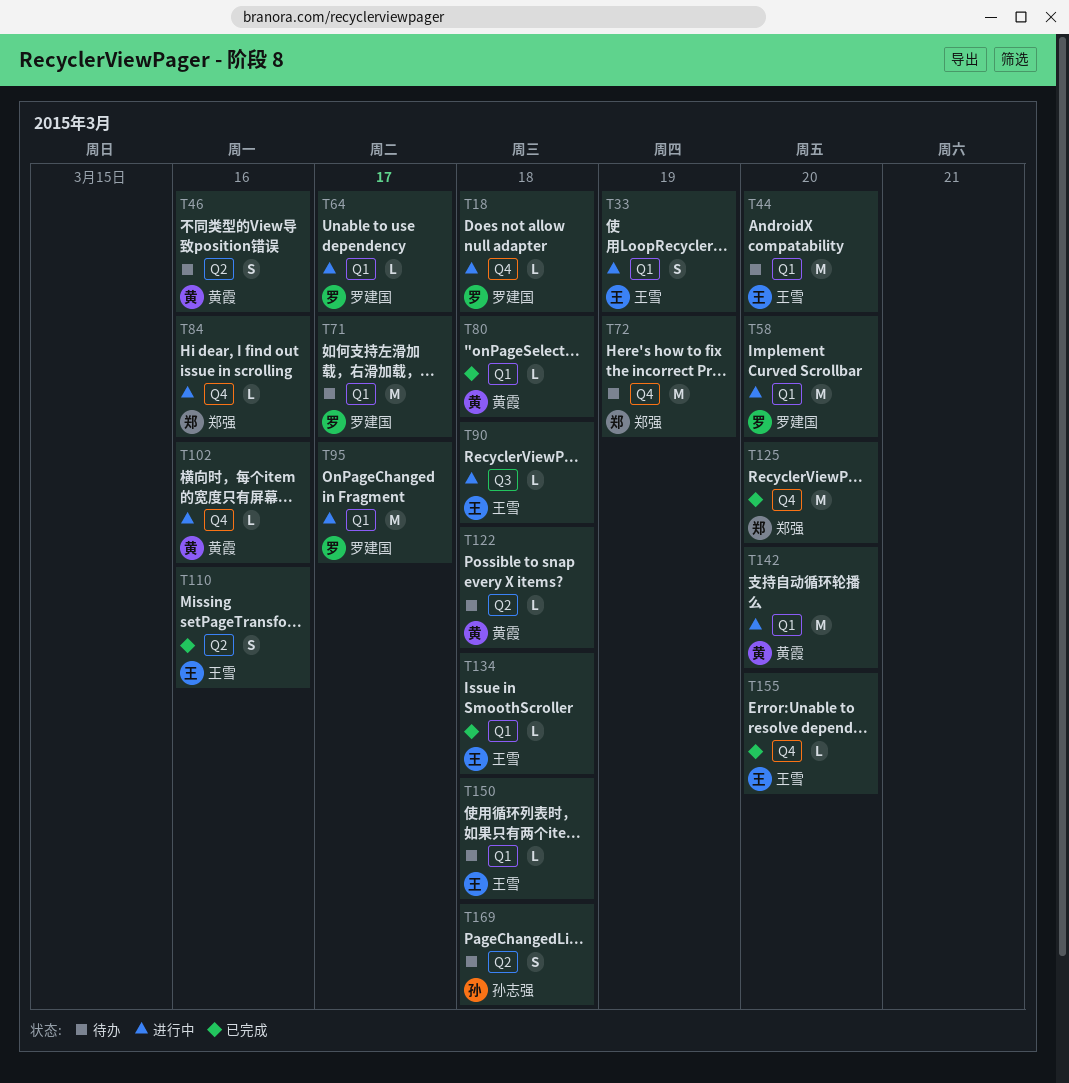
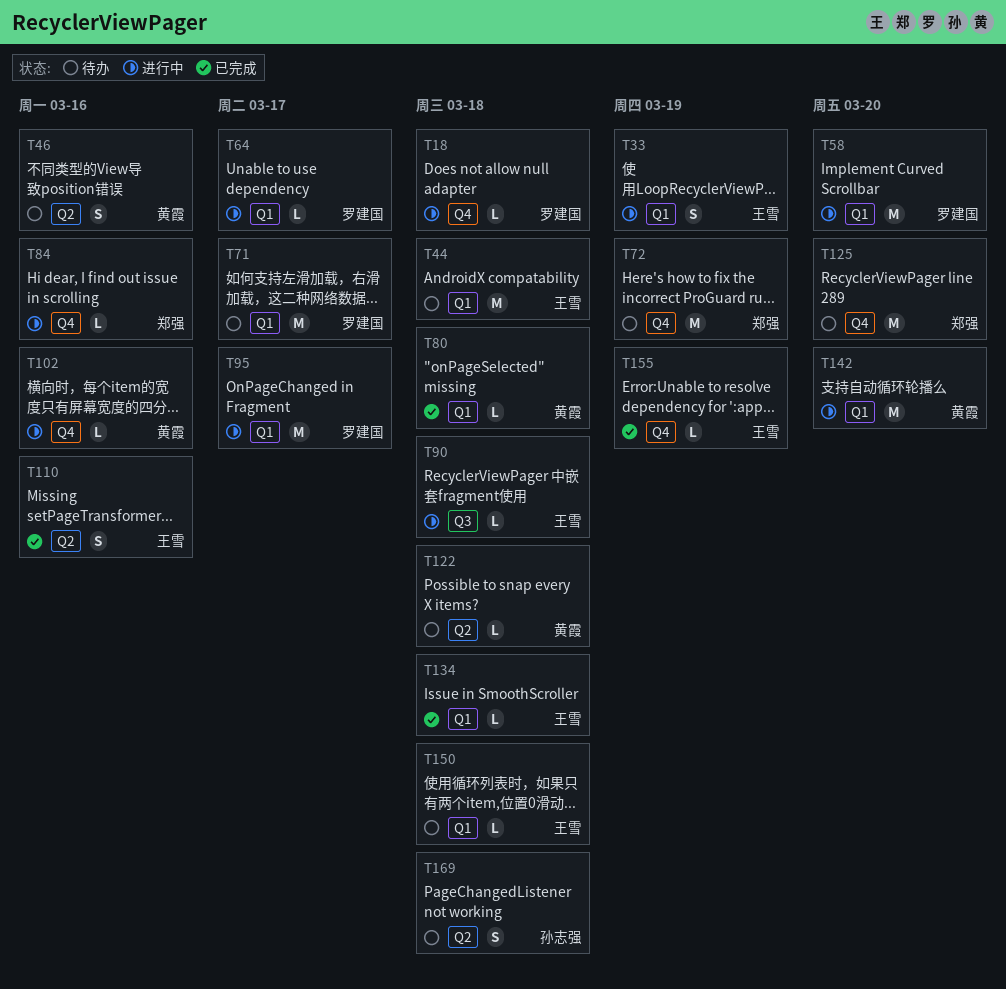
T44, due: Mar 20 -> Mar 18
T125, status: 已完成 -> 待办
T155, due: Mar 20 -> Mar 19

